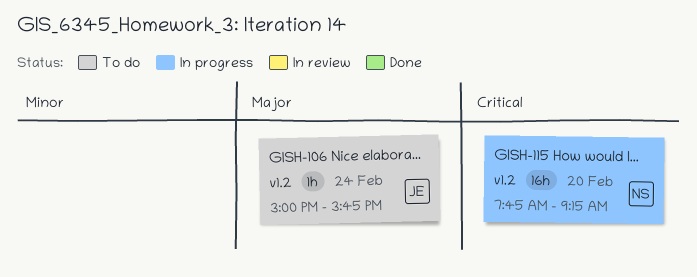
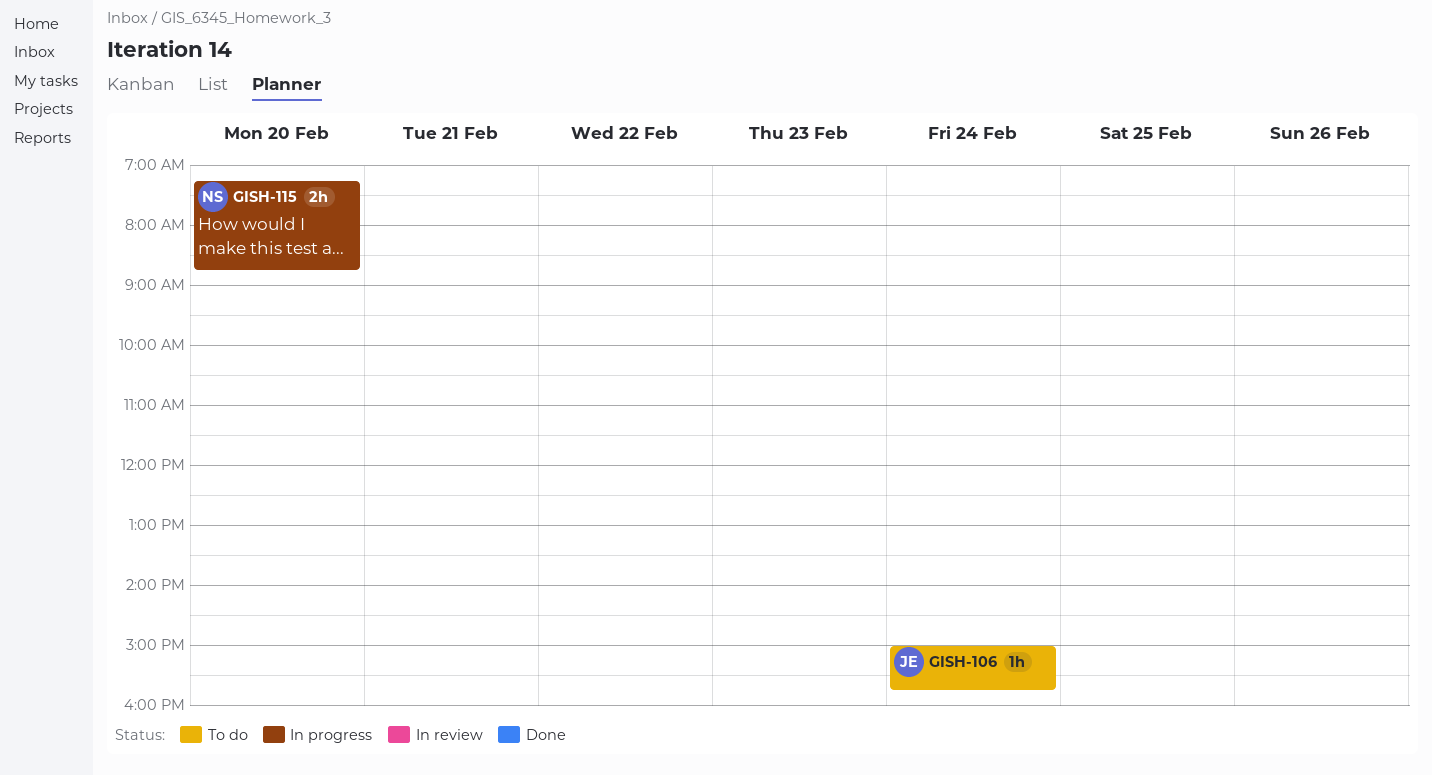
GISH-115, estimate: 16h -> 2h
GISH-115, begins: 07:45 -> 07:15
GISH-115, ends: 09:15 -> 08:45

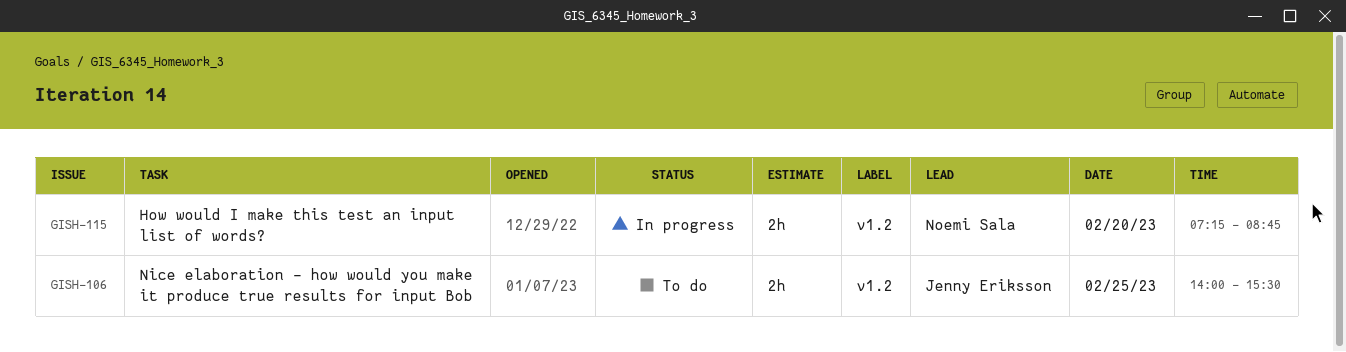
GISH-106, estimate: 1h -> 2h
GISH-106, day: Feb 24 -> Feb 25
GISH-106, begins: 15:00 -> 14:00
GISH-106, ends: 15:45 -> 15:30

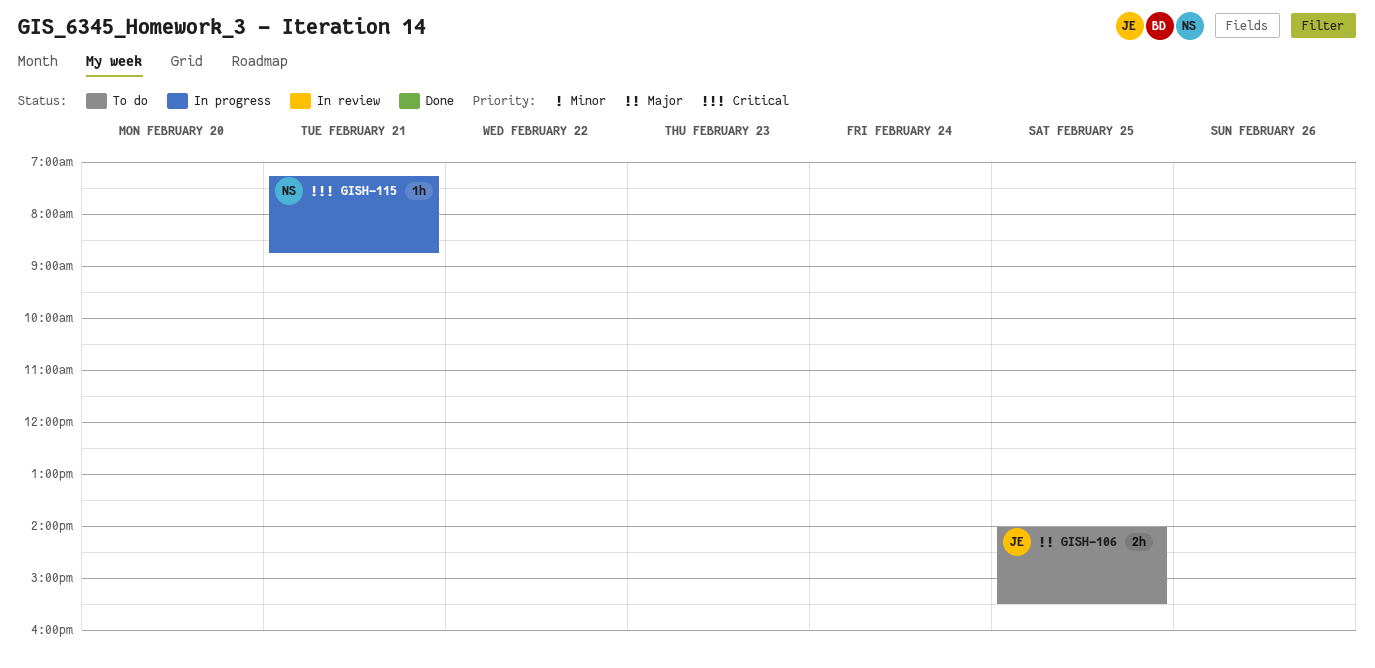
GISH-115, estimate: 2h -> 1h
GISH-115, day: Feb 20 -> Feb 21

